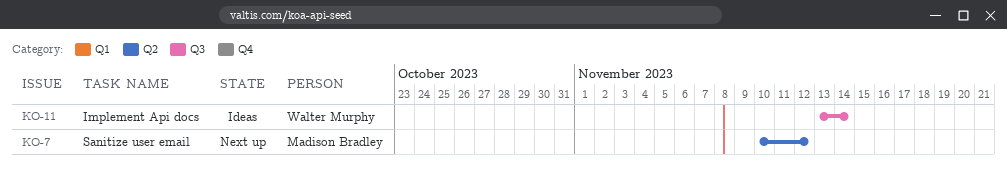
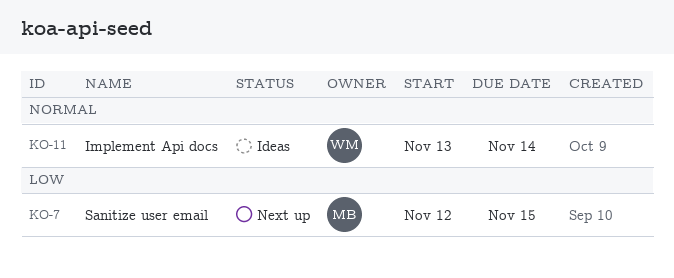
KO-7, start: Nov 10 -> Nov 12
KO-7, due: Nov 12 -> Nov 15

